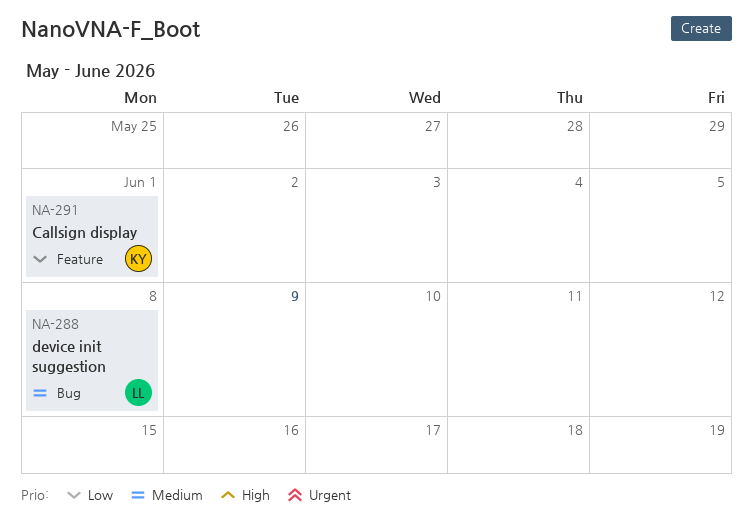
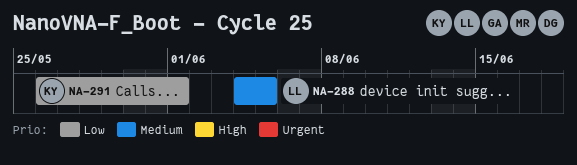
NA-288, due: Jun 8 -> Jun 5

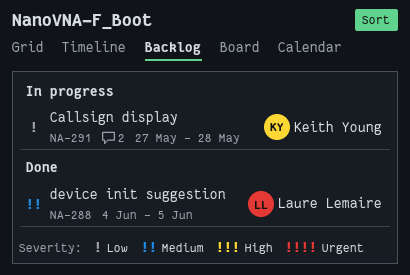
NA-291, start: May 26 -> May 27
NA-291, due: Jun 1 -> May 28

